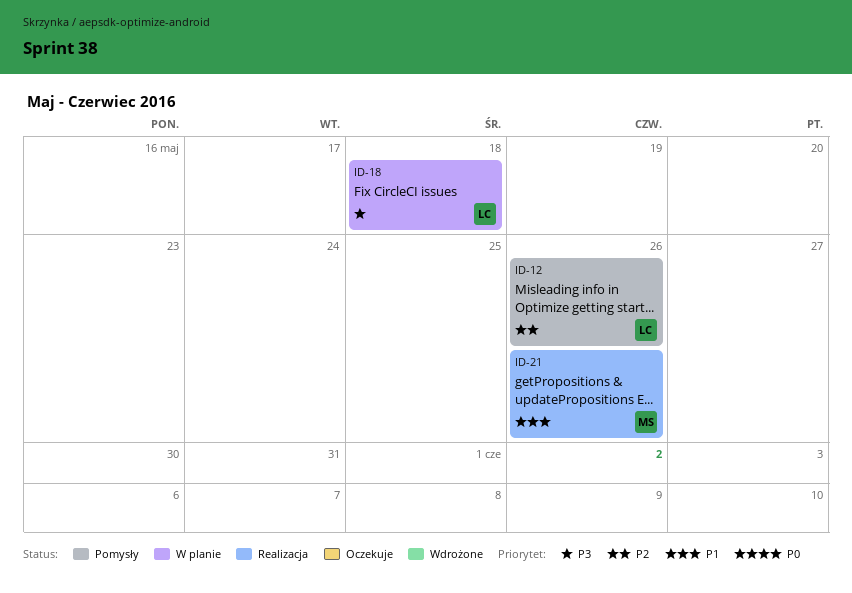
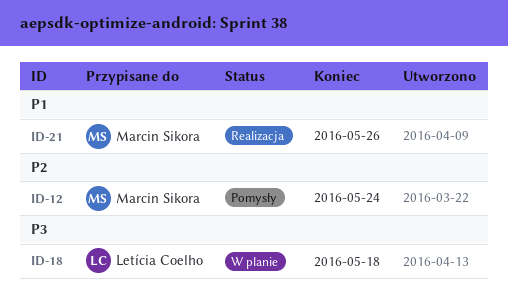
ID-12, owner: Letícia Coelho -> Marcin Sikora
ID-12, due: May 26 -> May 24

